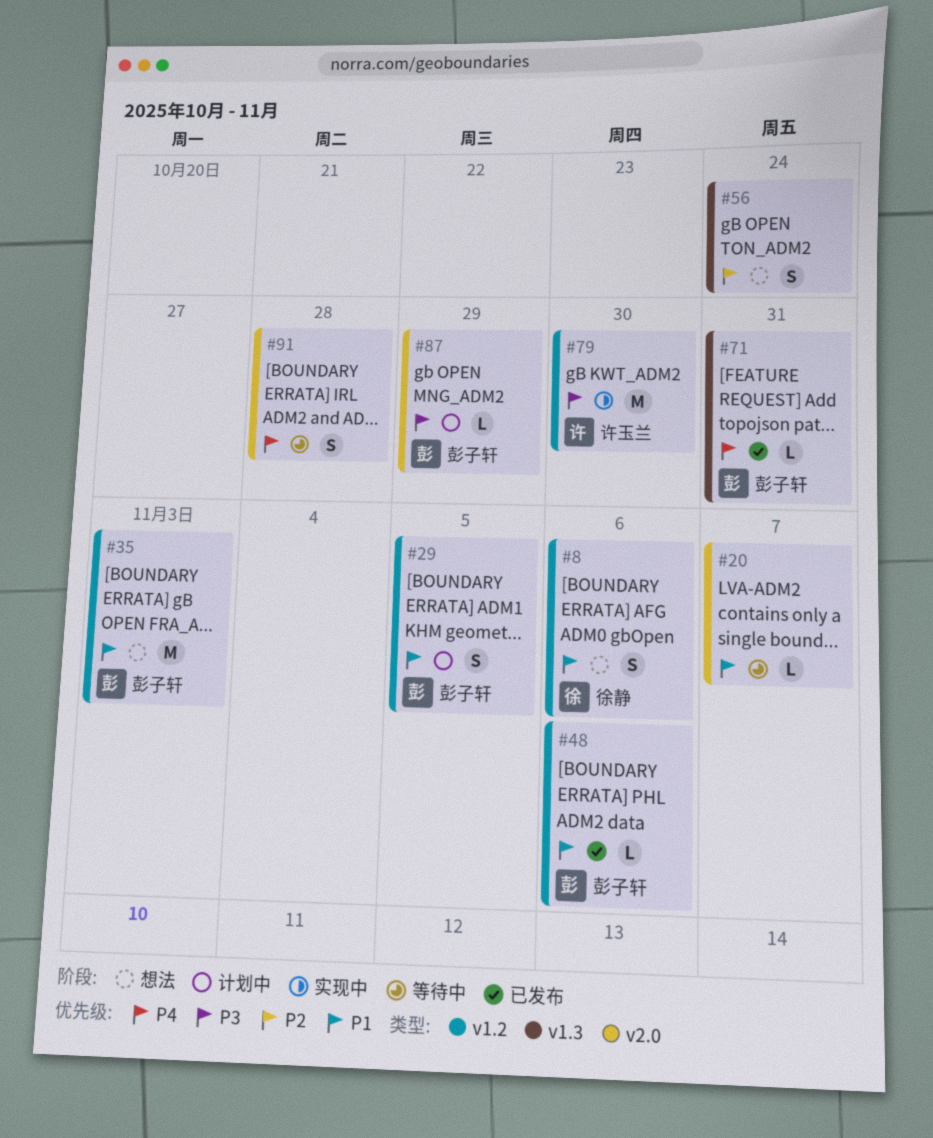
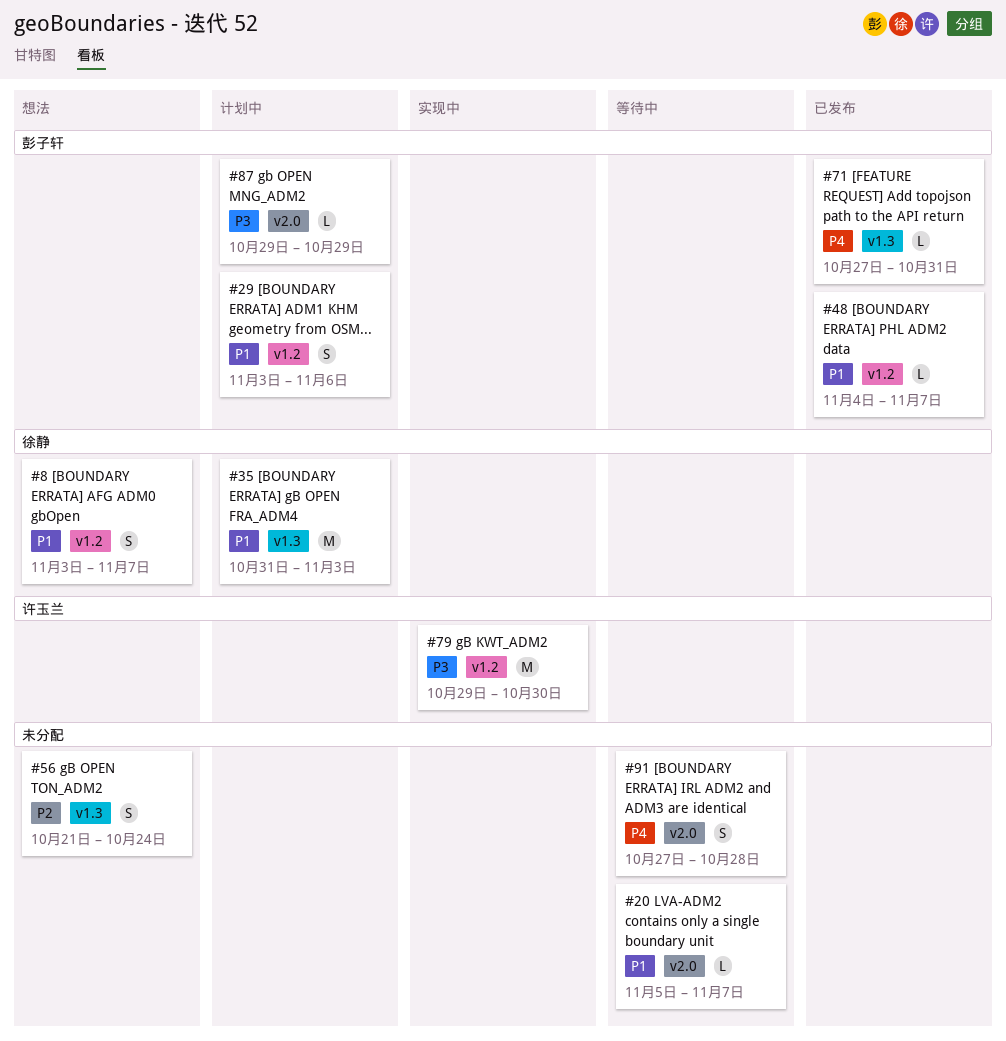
#8, due: Nov 6 -> Nov 7
#29, due: Nov 5 -> Nov 6
#35, status: 想法 -> 计划中
#35, owner: 彭子轩 -> 徐静
#35, label: v1.2 -> v1.3
#48, due: Nov 6 -> Nov 7

